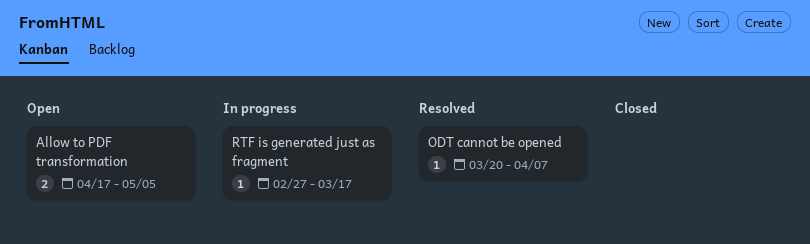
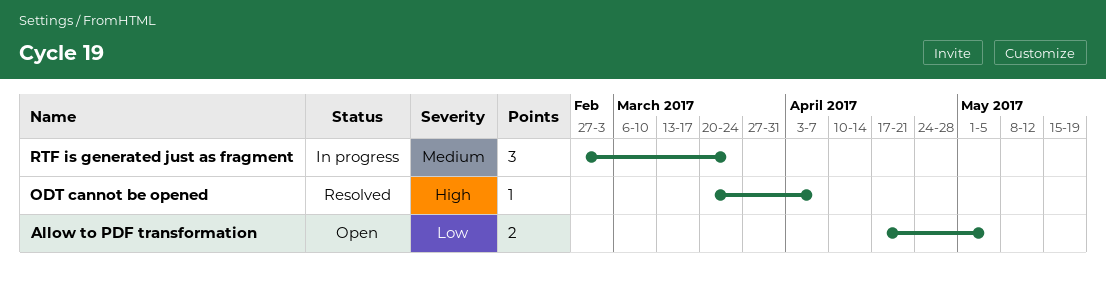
RTF is generated just as fragment, estimate: 1 -> 3
RTF is generated just as fragment, due: Mar 17 -> Mar 24

